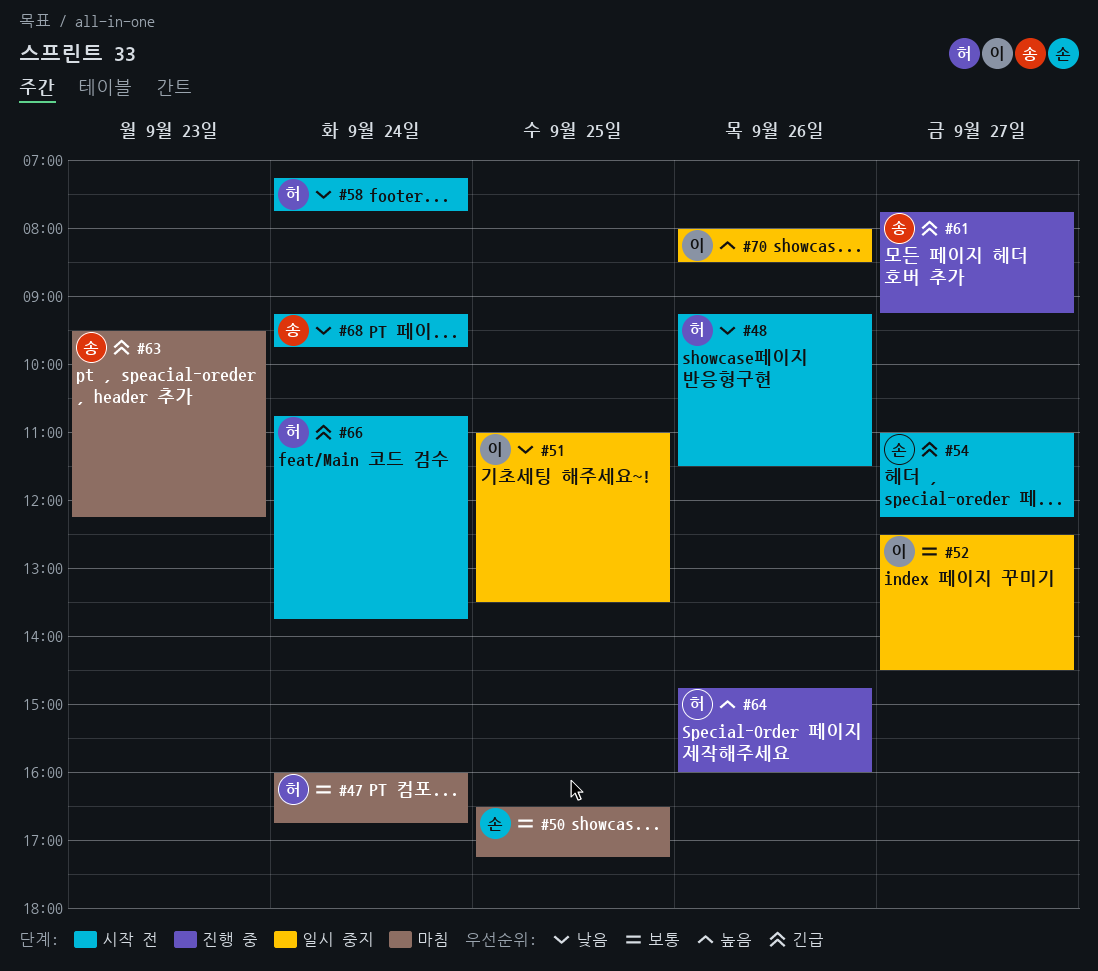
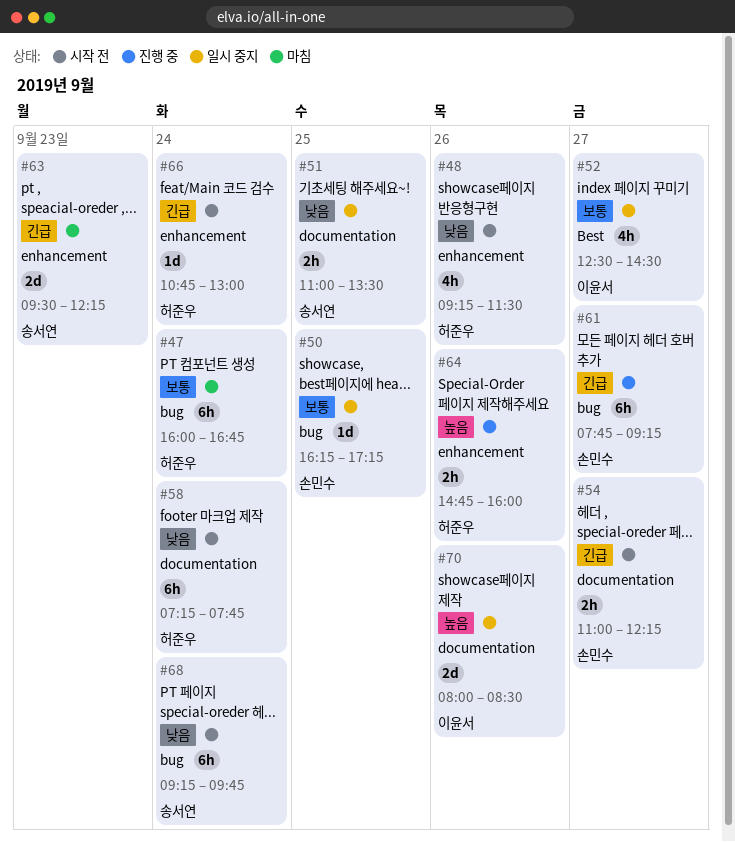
#50, status: 마침 -> 일시 중지
#50, begins: 16:30 -> 16:15
#51, owner: 이윤서 -> 송서연
#61, owner: 송서연 -> 손민수
#66, ends: 13:45 -> 13:00

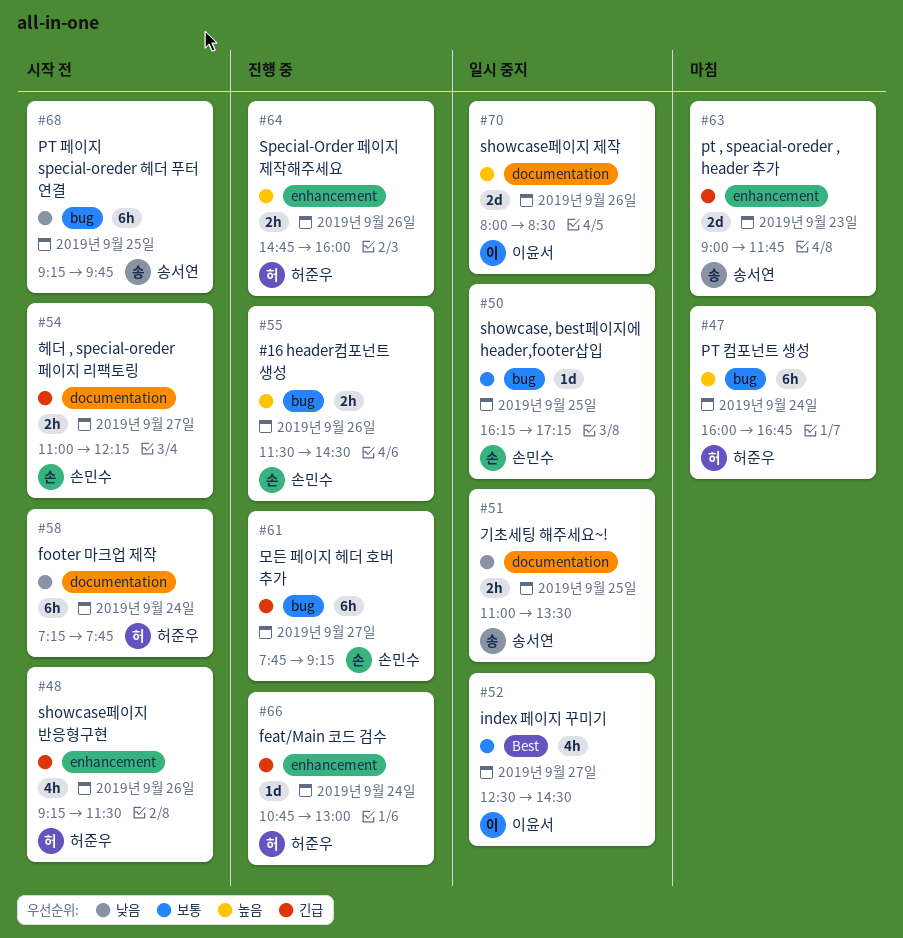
#47, priority: 보통 -> 높음
#48, priority: 낮음 -> 긴급
#55: none -> present
#63, begins: 09:30 -> 09:00
#63, ends: 12:15 -> 11:45
#66, status: 시작 전 -> 진행 중
#68, day: Sep 24 -> Sep 25

